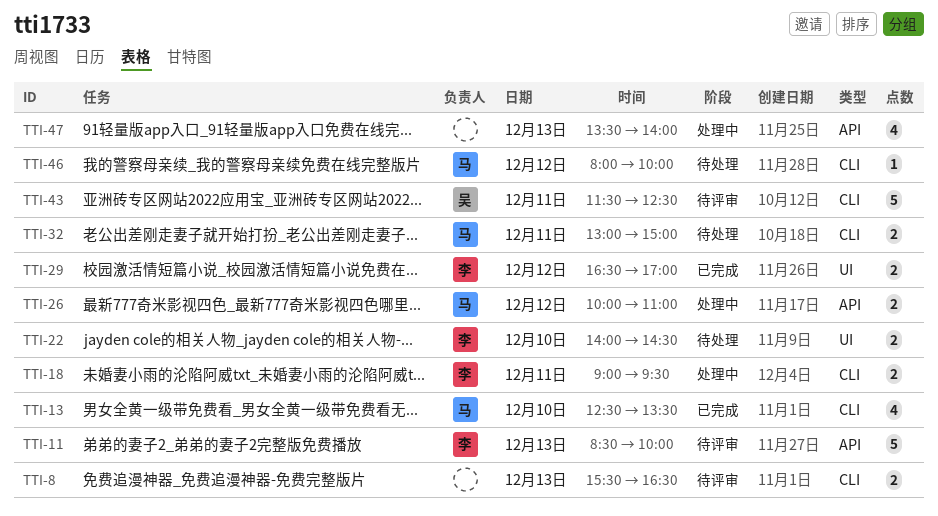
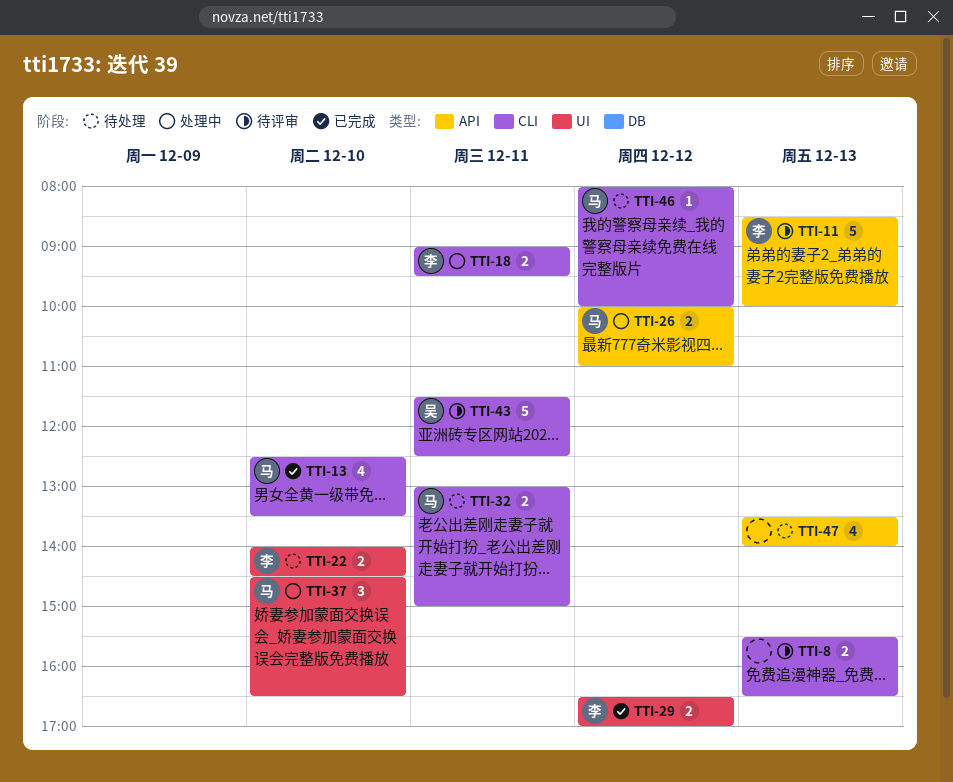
TTI-37: none -> present
TTI-47, status: 处理中 -> 待处理

